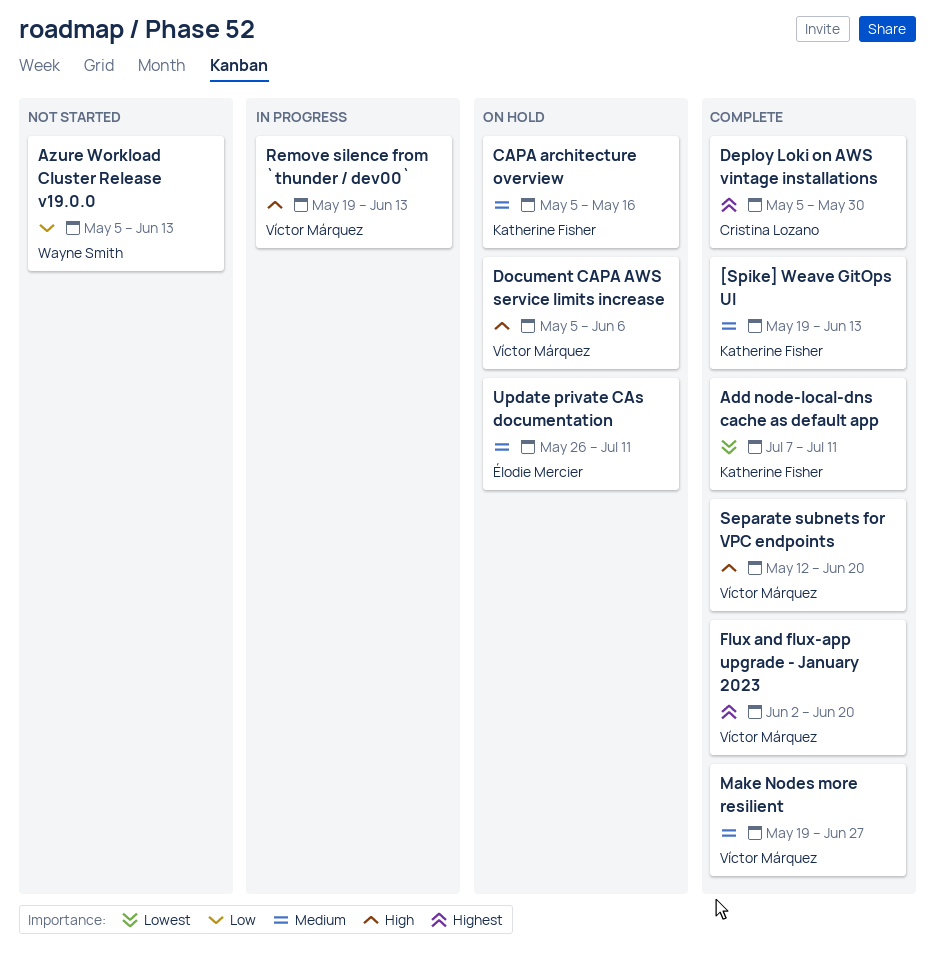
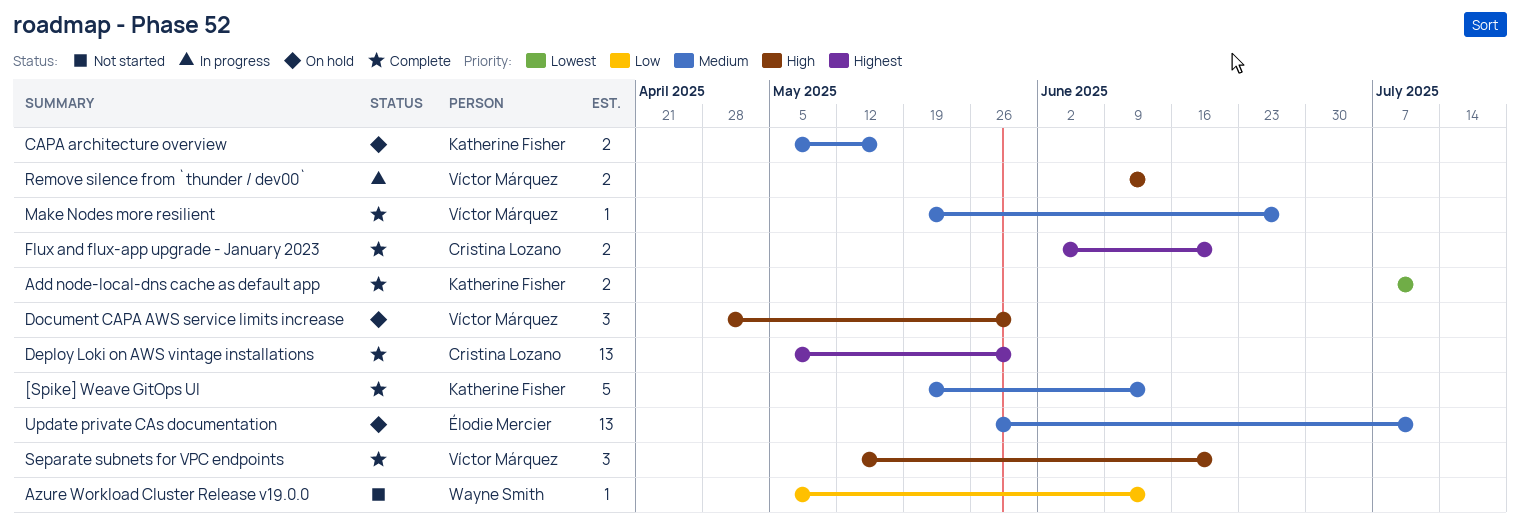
Document CAPA AWS service limits increase, start: May 5 -> Apr 28
Document CAPA AWS service limits increase, due: Jun 6 -> May 30
Flux and flux-app upgrade - January 2023, owner: Víctor Márquez -> Cristina Lozano
Remove silence from `thunder / dev00`, start: May 19 -> Jun 9

